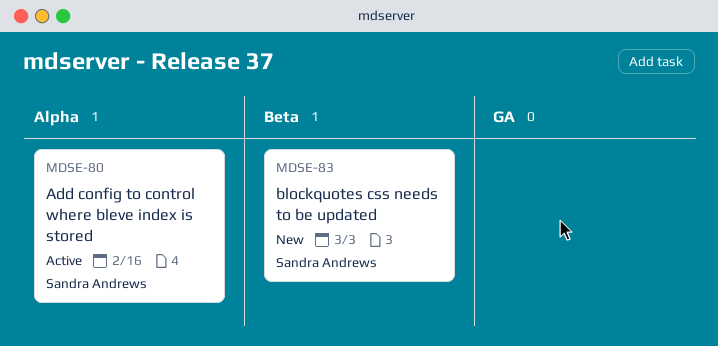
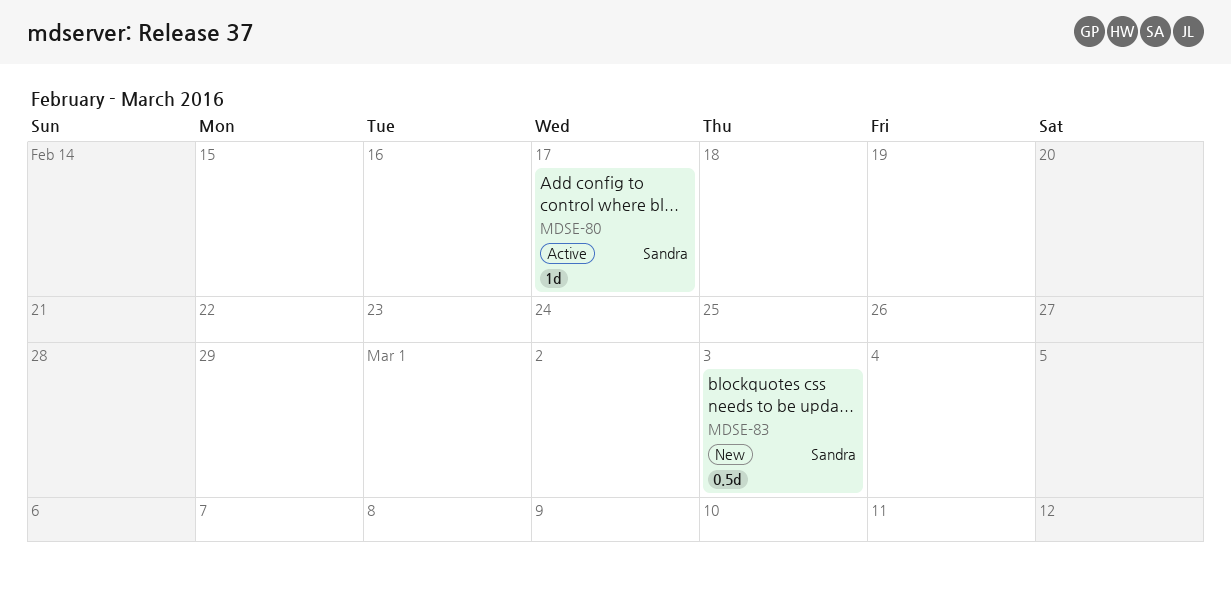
MDSE-80, due: Feb 16 -> Feb 17

